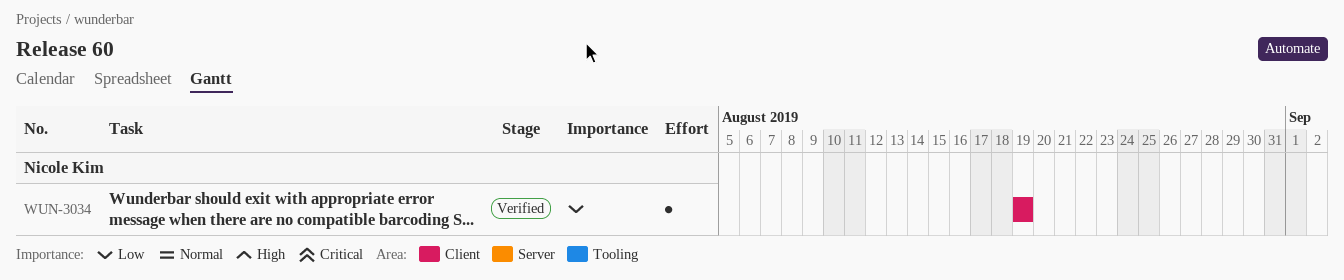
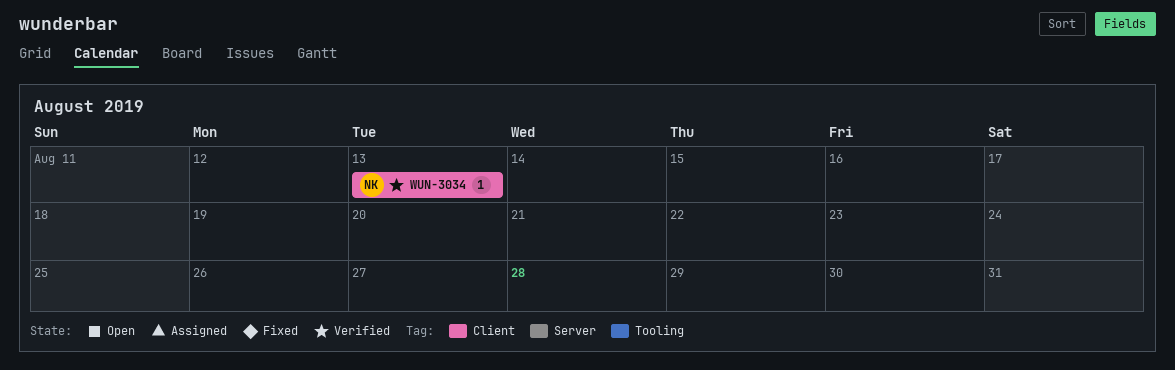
WUN-3034, start: Aug 19 -> Aug 13
WUN-3034, due: Aug 19 -> Aug 13

